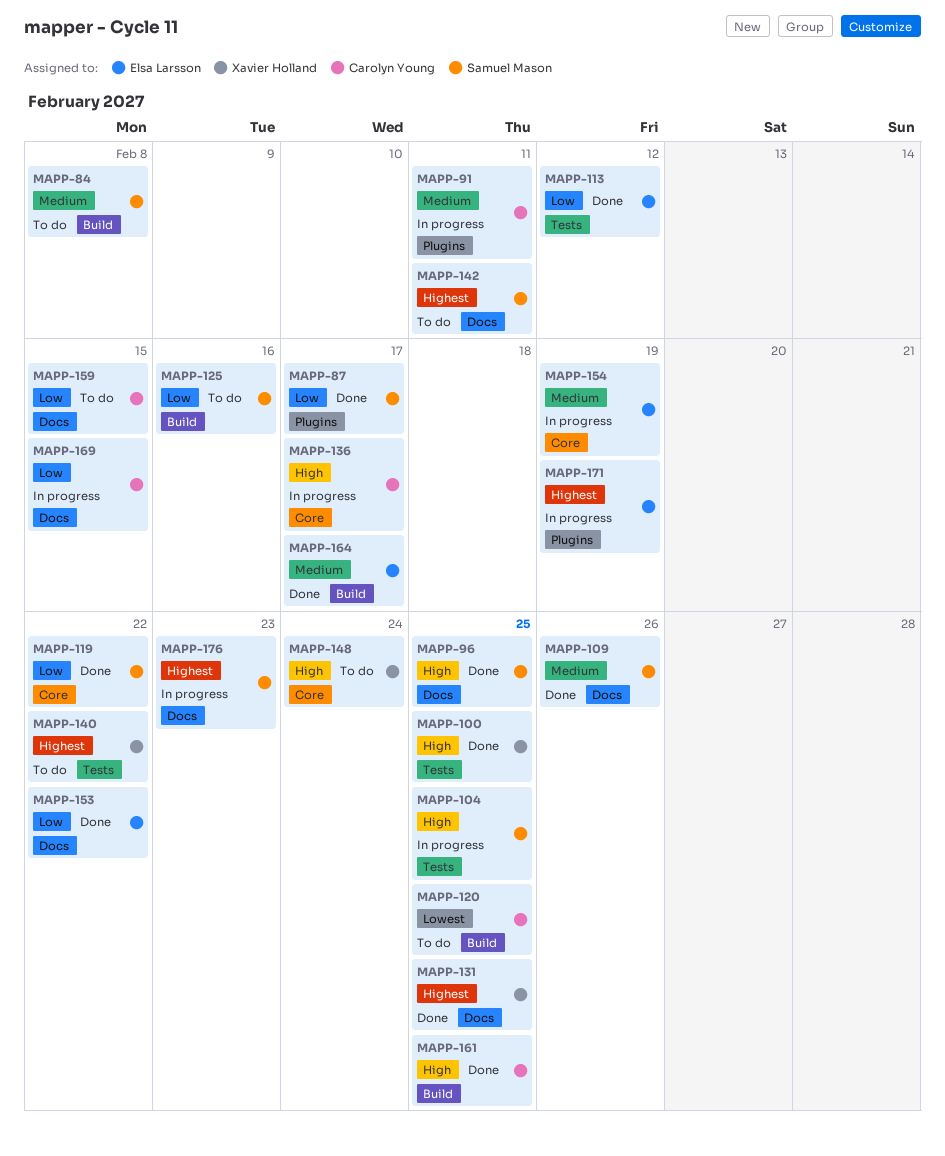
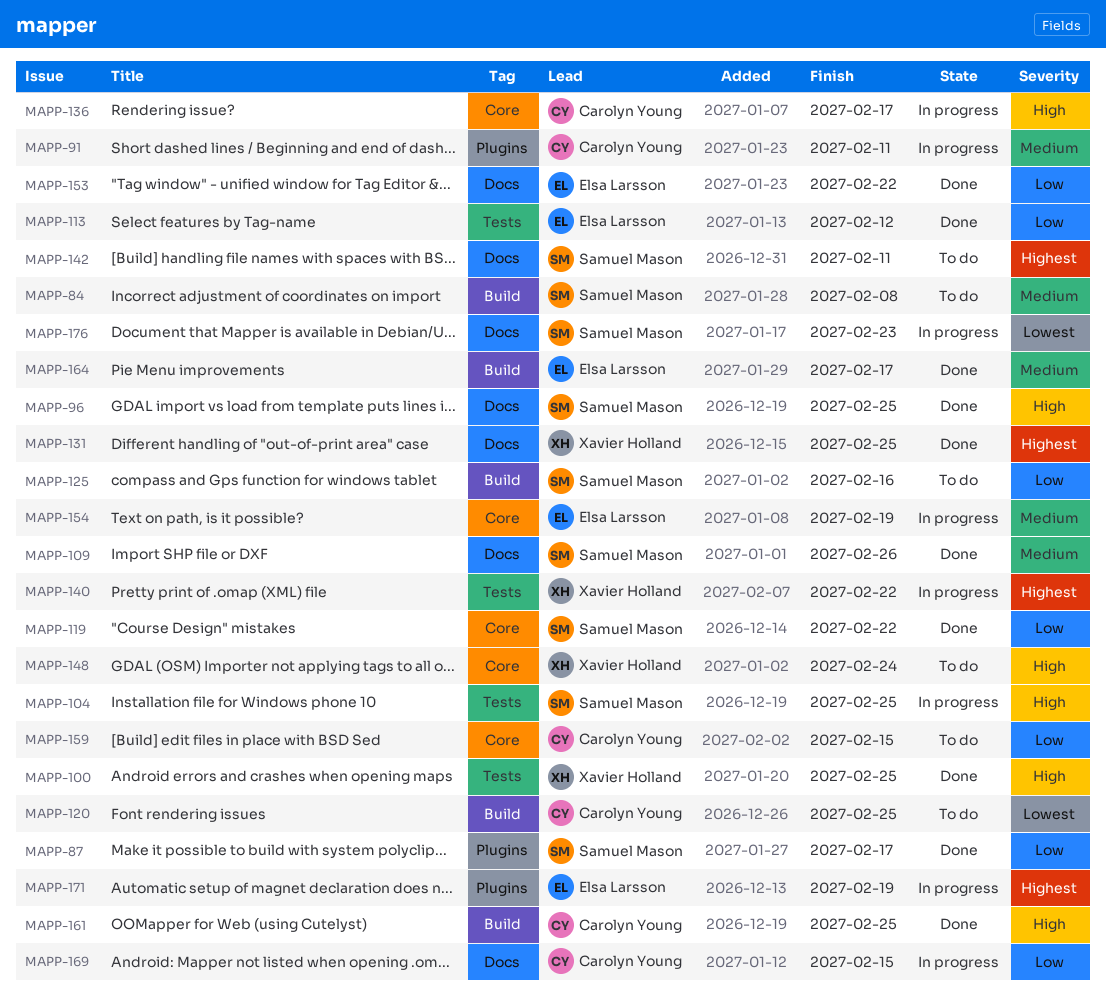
MAPP-140, status: To do -> In progress
MAPP-159, label: Docs -> Core
MAPP-176, priority: Highest -> Lowest

